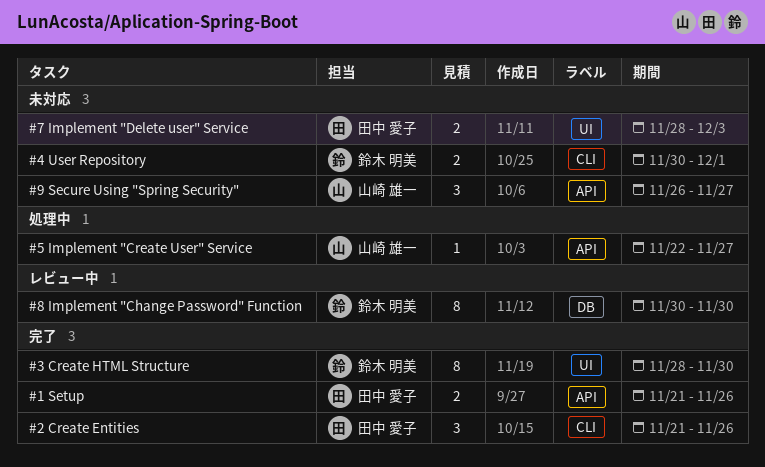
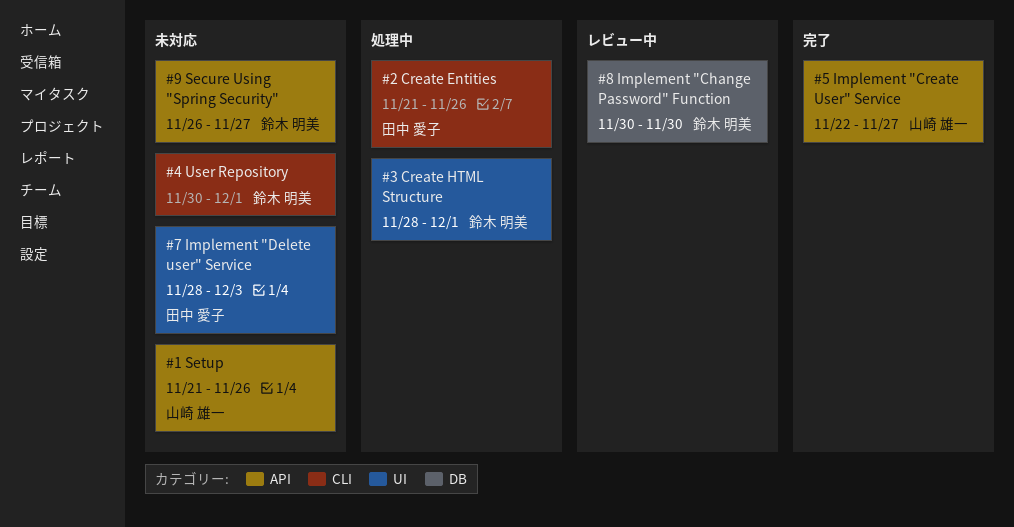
#1 Setup, status: 完了 -> 未対応
#1 Setup, owner: 田中 愛子 -> 山崎 雄一
#2 Create Entities, status: 完了 -> 処理中
#3 Create HTML Structure, status: 完了 -> 処理中
#3 Create HTML Structure, due: Nov 30 -> Dec 1
#5 Implement "Create User" Service, status: 処理中 -> 完了
#9 Secure Using "Spring Security", owner: 山崎 雄一 -> 鈴木 明美

